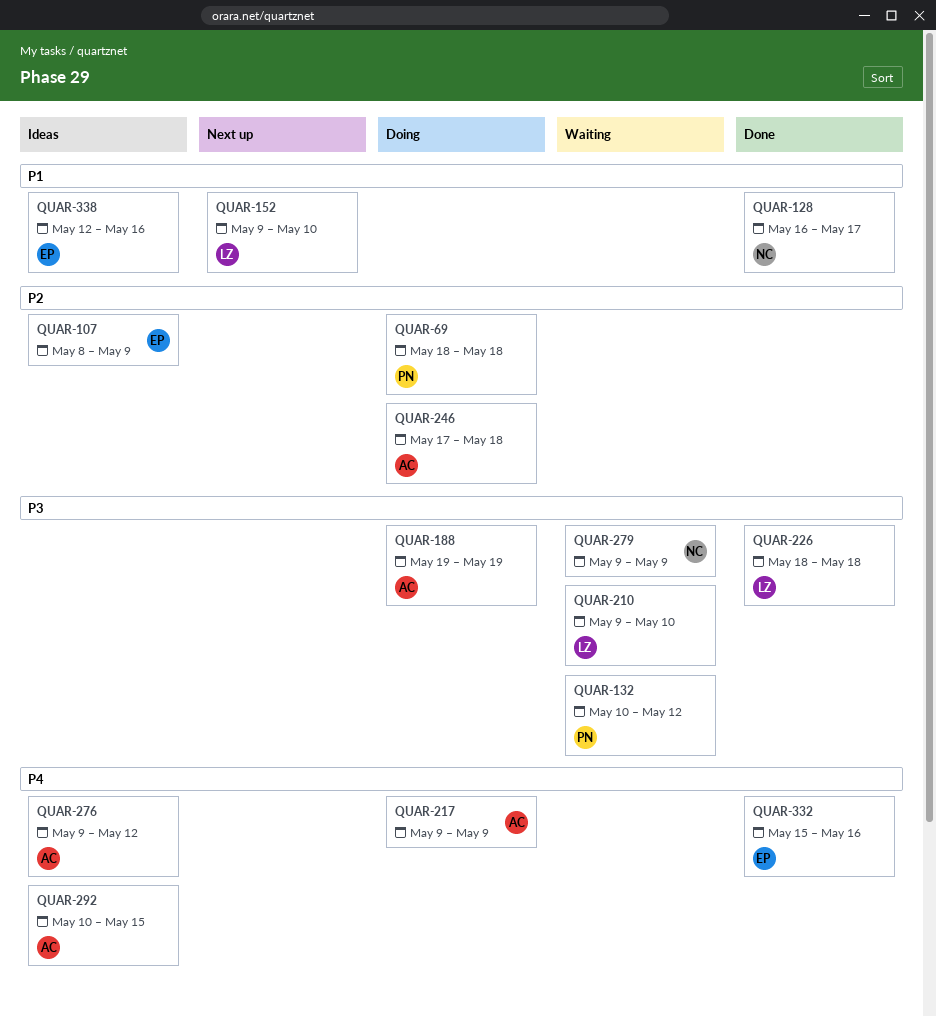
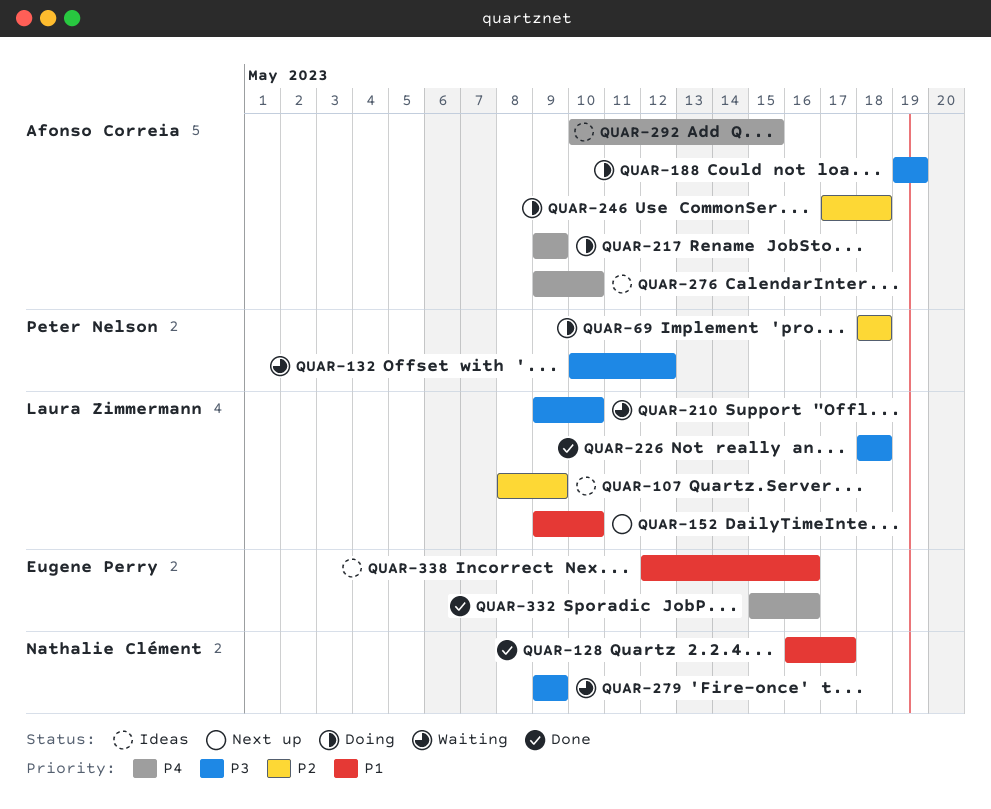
QUAR-107, owner: Eugene Perry -> Laura Zimmermann
QUAR-276, due: May 12 -> May 10

